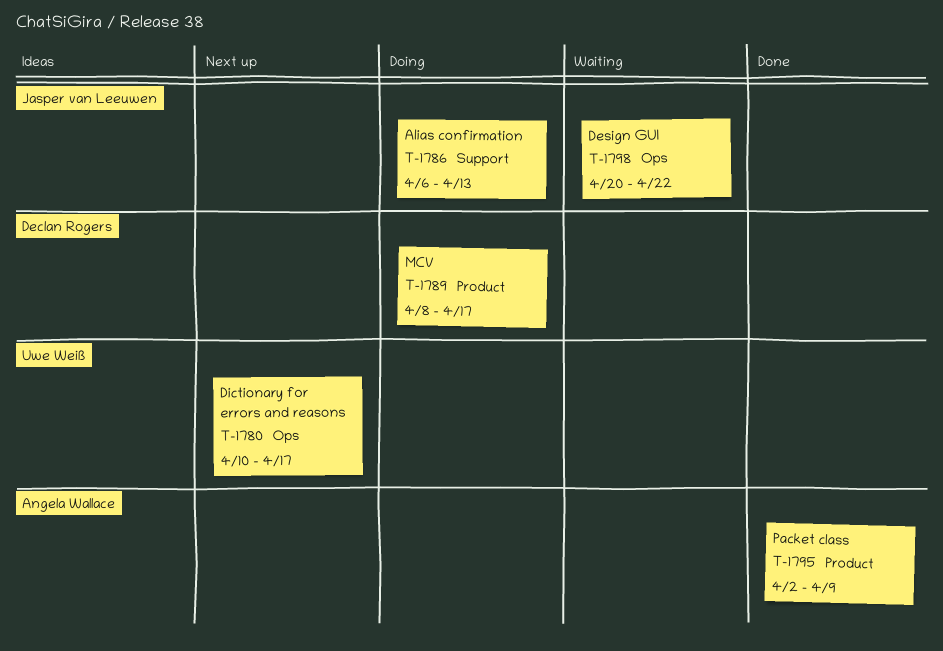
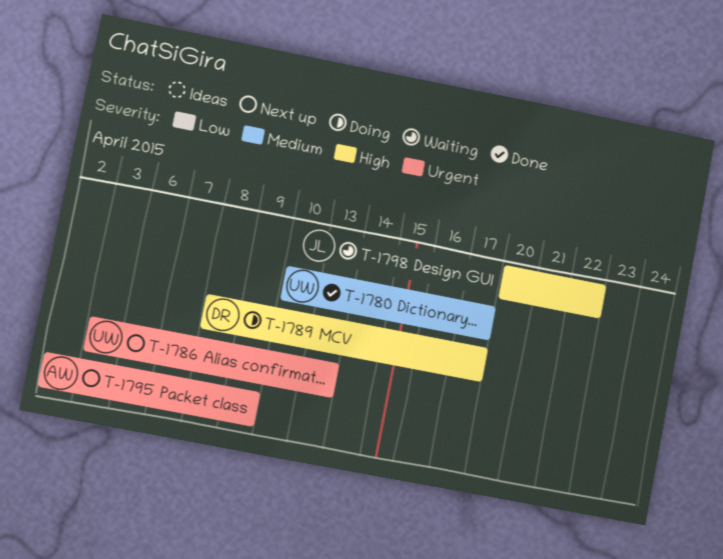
T-1780, status: Next up -> Done
T-1786, status: Doing -> Next up
T-1786, owner: Jasper van Leeuwen -> Uwe Weiß
T-1786, start: Apr 6 -> Apr 3
T-1795, status: Done -> Next up

